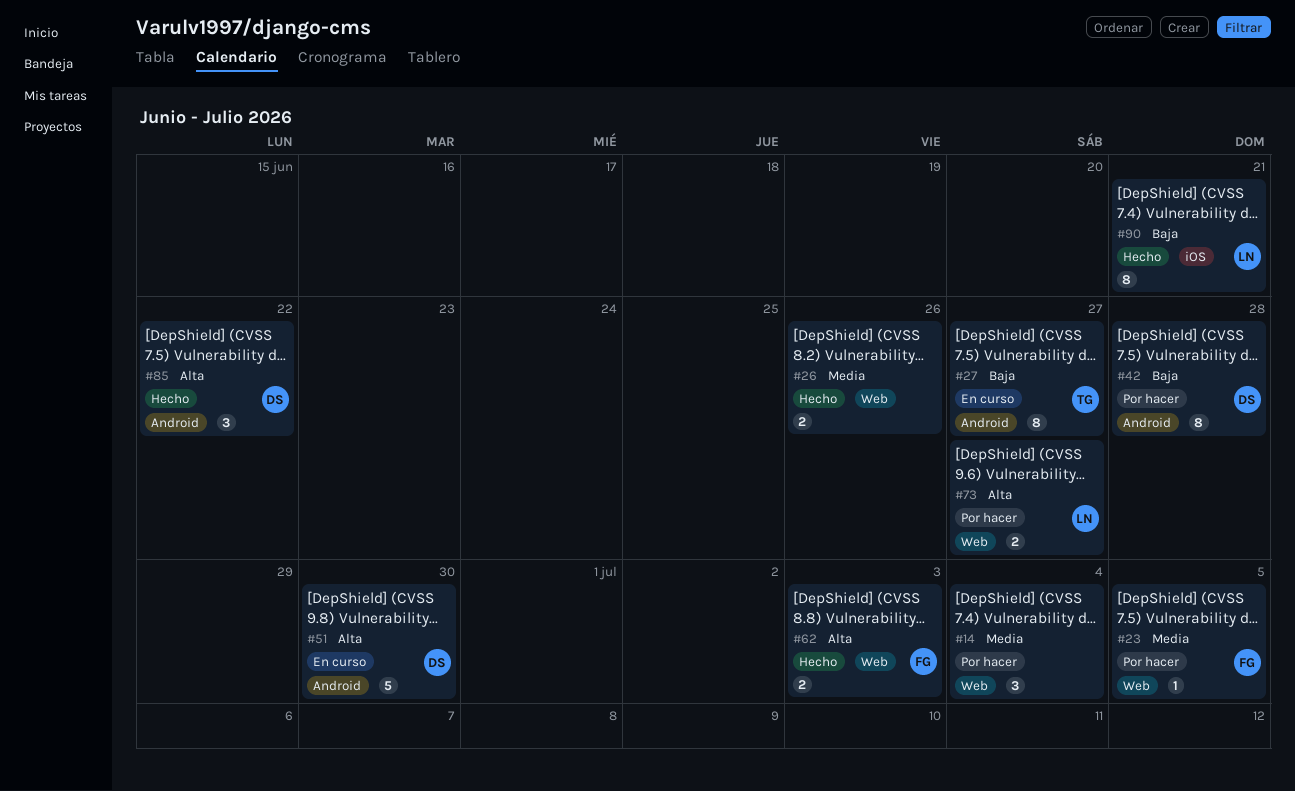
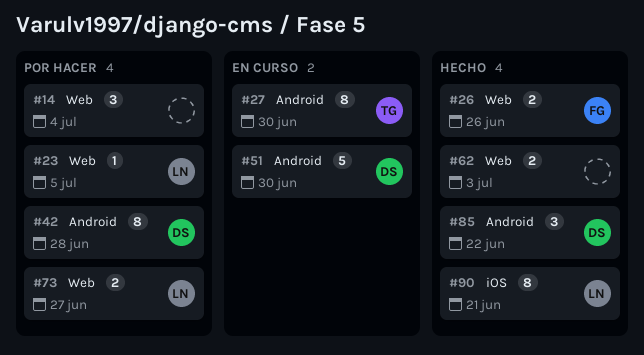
#23, owner: FG -> LN
#26, owner: none -> FG
#27, due: Jun 27 -> Jun 30
#62, owner: FG -> none

